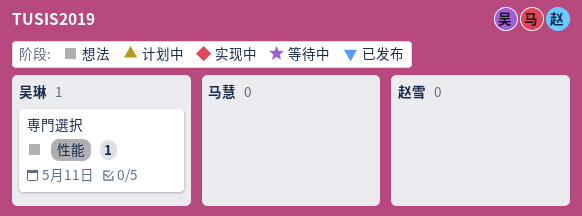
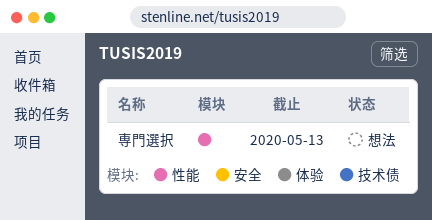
専門選択, due: May 11 -> May 13

